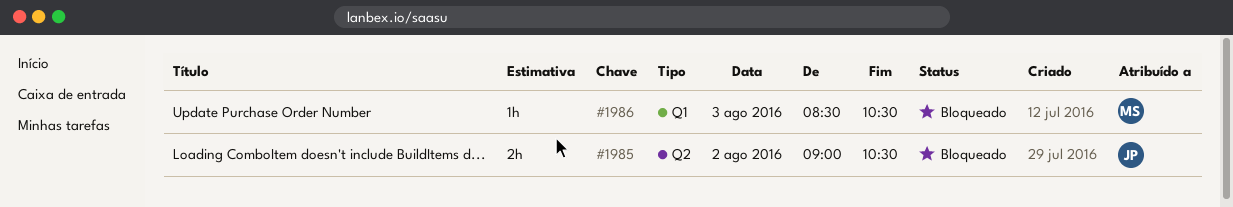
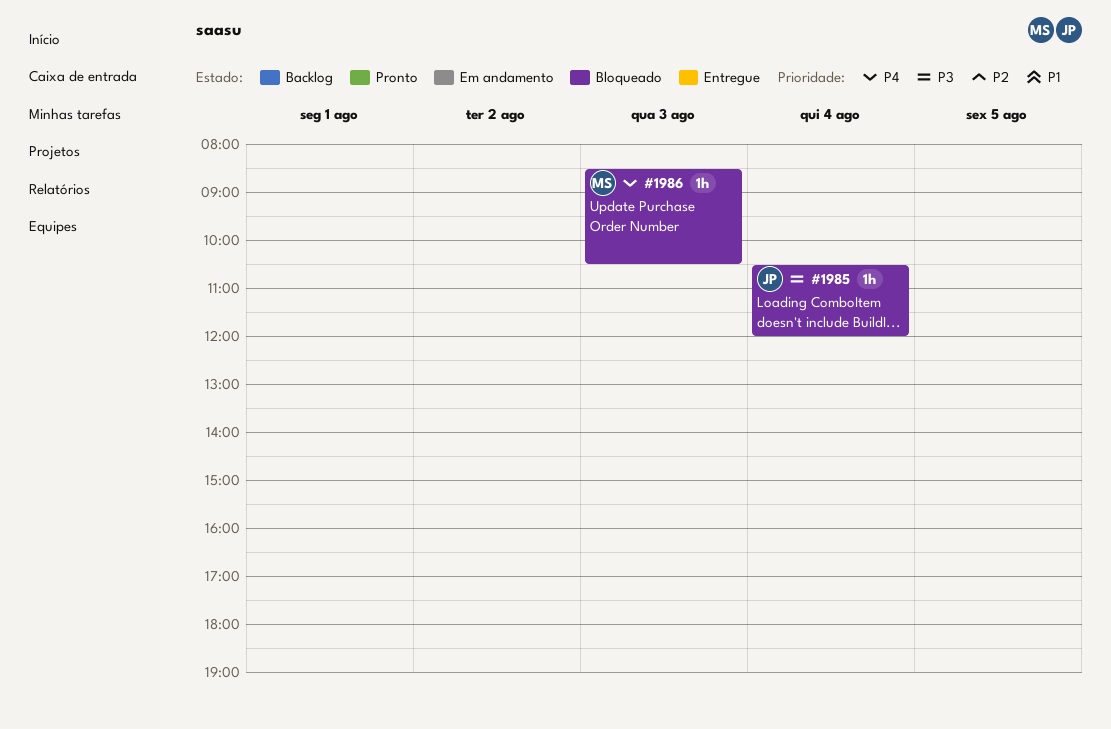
#1985, estimate: 2h -> 1h
#1985, day: Aug 2 -> Aug 4
#1985, begins: 09:00 -> 10:30
#1985, ends: 10:30 -> 12:00

